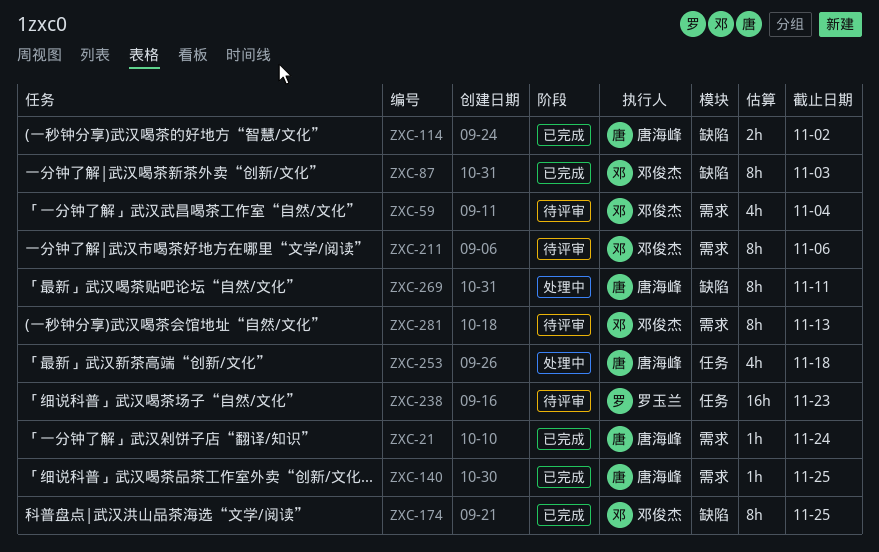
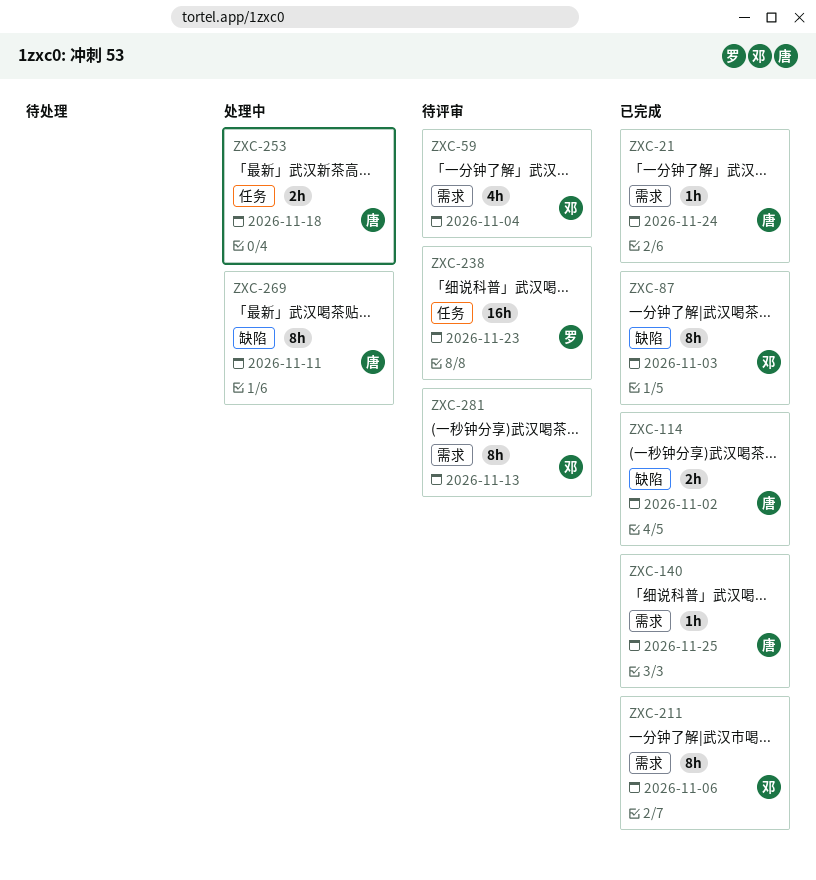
ZXC-174: present -> none
ZXC-211, status: 待评审 -> 已完成
ZXC-253, estimate: 4h -> 2h

